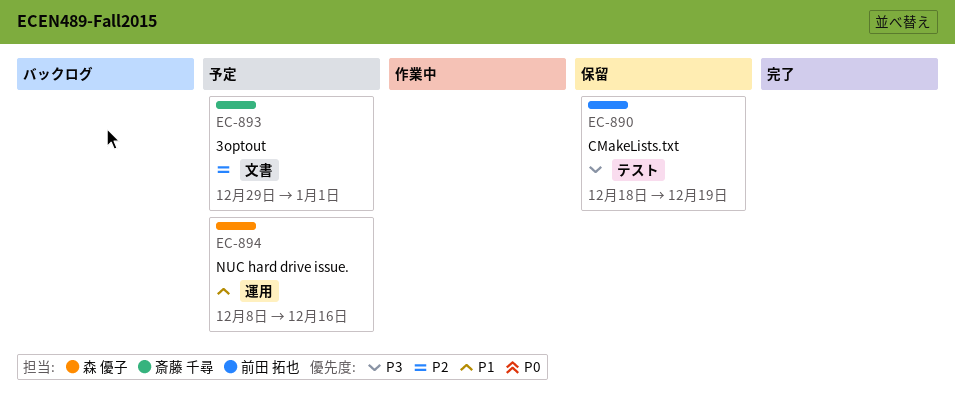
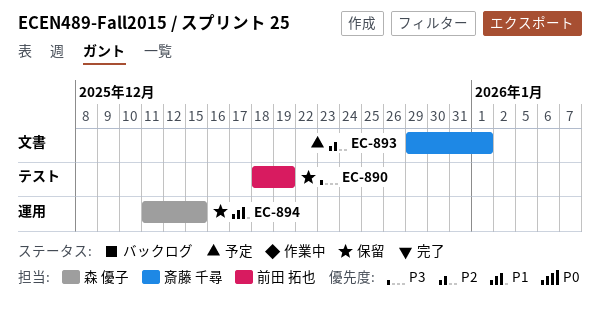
EC-894, status: 予定 -> 保留
EC-894, start: Dec 8 -> Dec 11
EC-894, due: Dec 16 -> Dec 15

